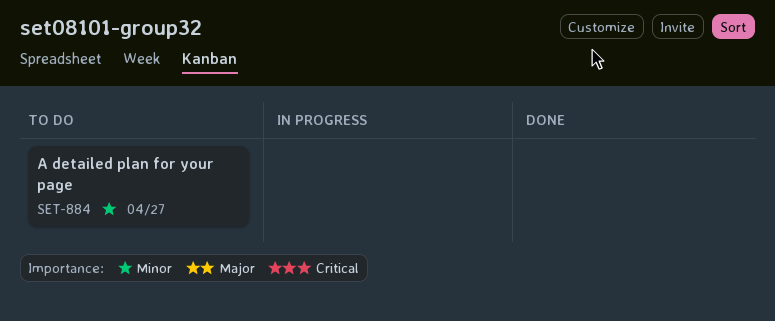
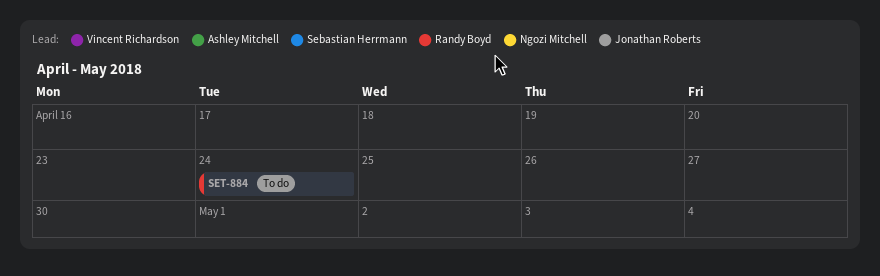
SET-884, due: Apr 27 -> Apr 24

